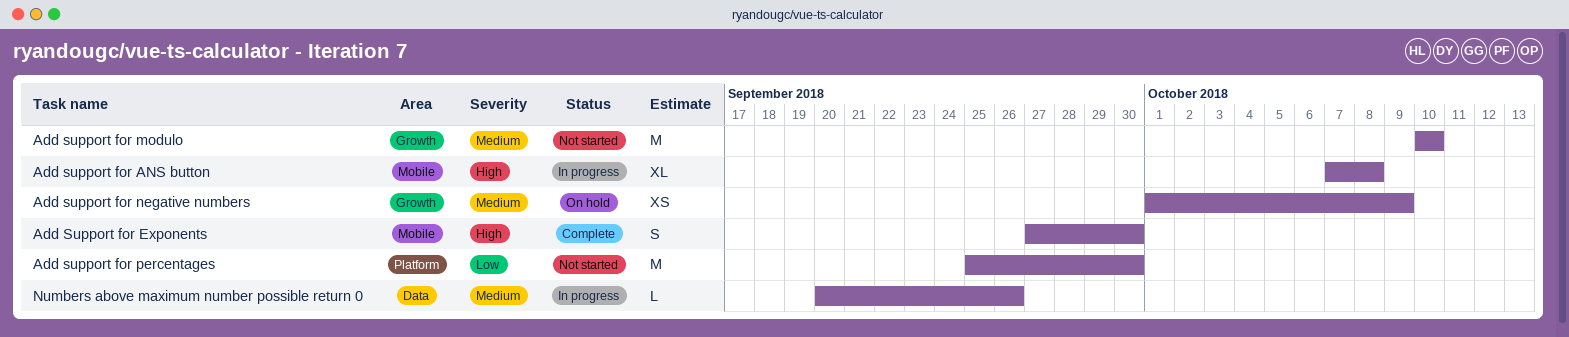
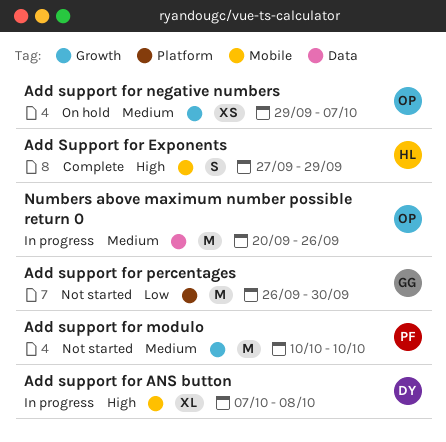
Add Support for Exponents, due: Sep 30 -> Sep 29
Add support for negative numbers, start: Oct 1 -> Sep 29
Add support for negative numbers, due: Oct 9 -> Oct 7
Add support for percentages, start: Sep 25 -> Sep 26
Numbers above maximum number possible return 0, estimate: L -> M

